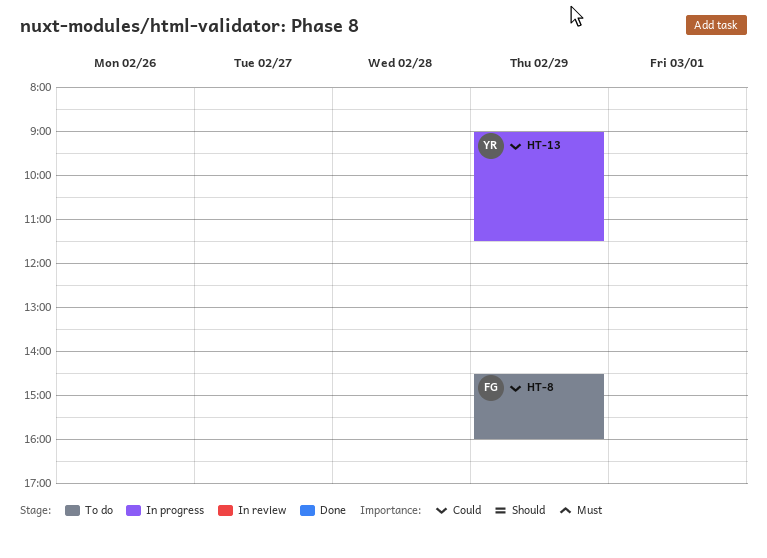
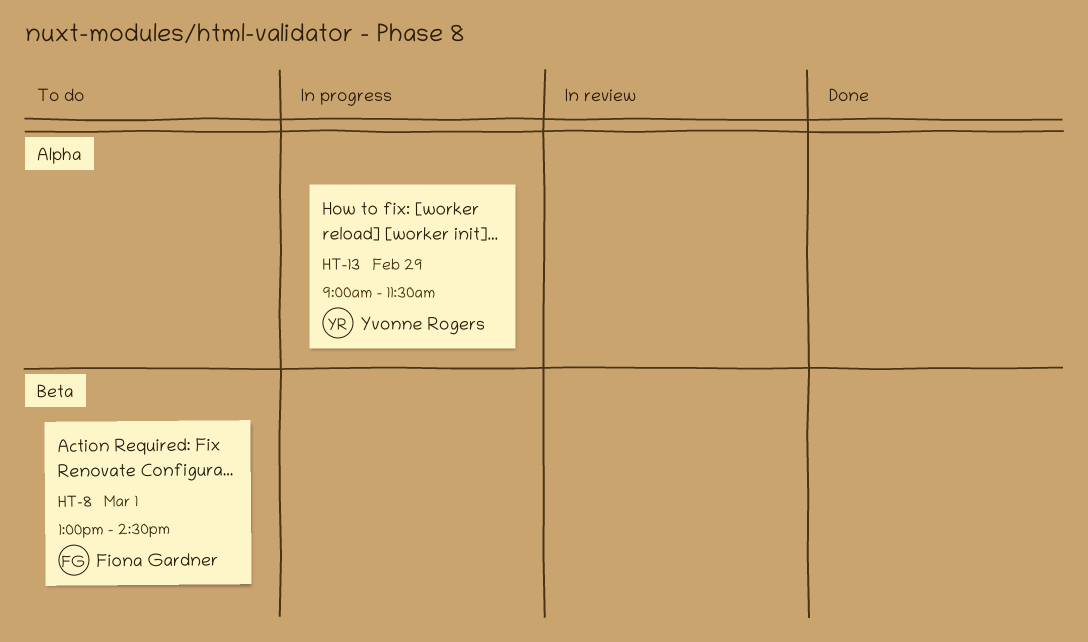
HT-8, day: Feb 29 -> Mar 1
HT-8, begins: 14:30 -> 13:00
HT-8, ends: 16:00 -> 14:30

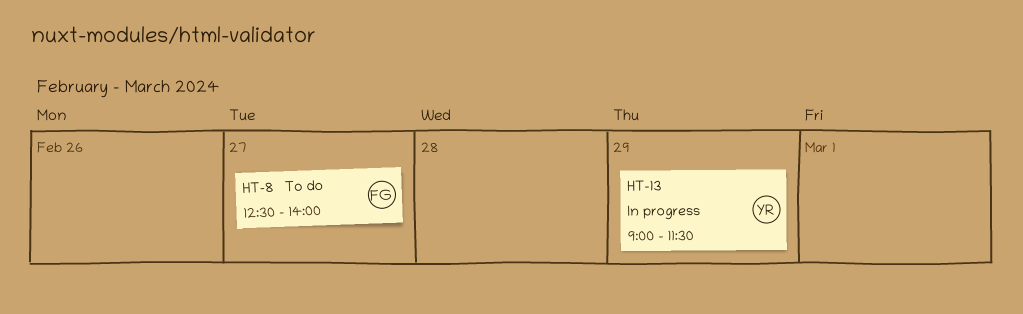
HT-8, day: Mar 1 -> Feb 27
HT-8, begins: 13:00 -> 12:30
HT-8, ends: 14:30 -> 14:00

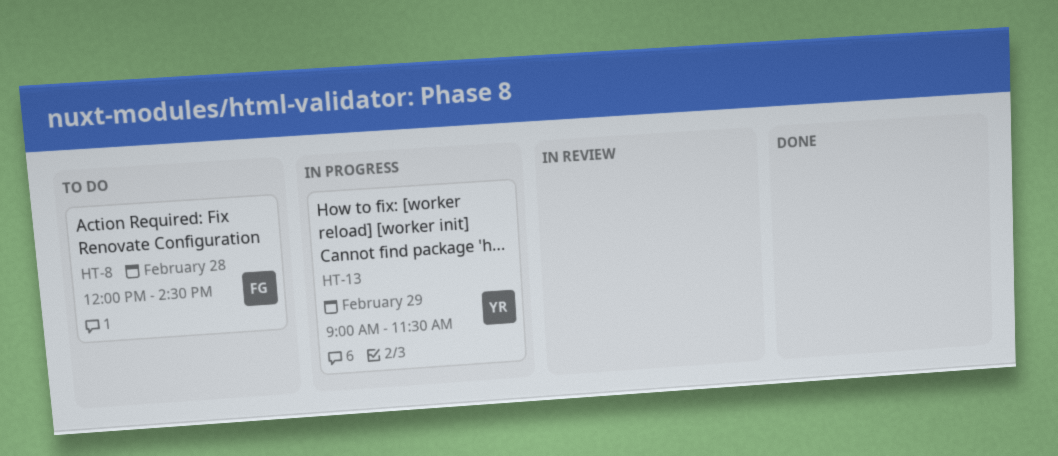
HT-8, day: Feb 27 -> Feb 28
HT-8, begins: 12:30 -> 12:00
HT-8, ends: 14:00 -> 14:30

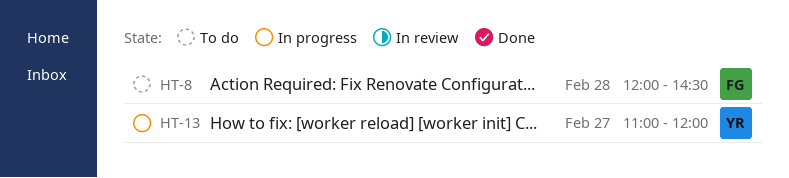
HT-13, day: Feb 29 -> Feb 27
HT-13, begins: 09:00 -> 11:00
HT-13, ends: 11:30 -> 12:00

